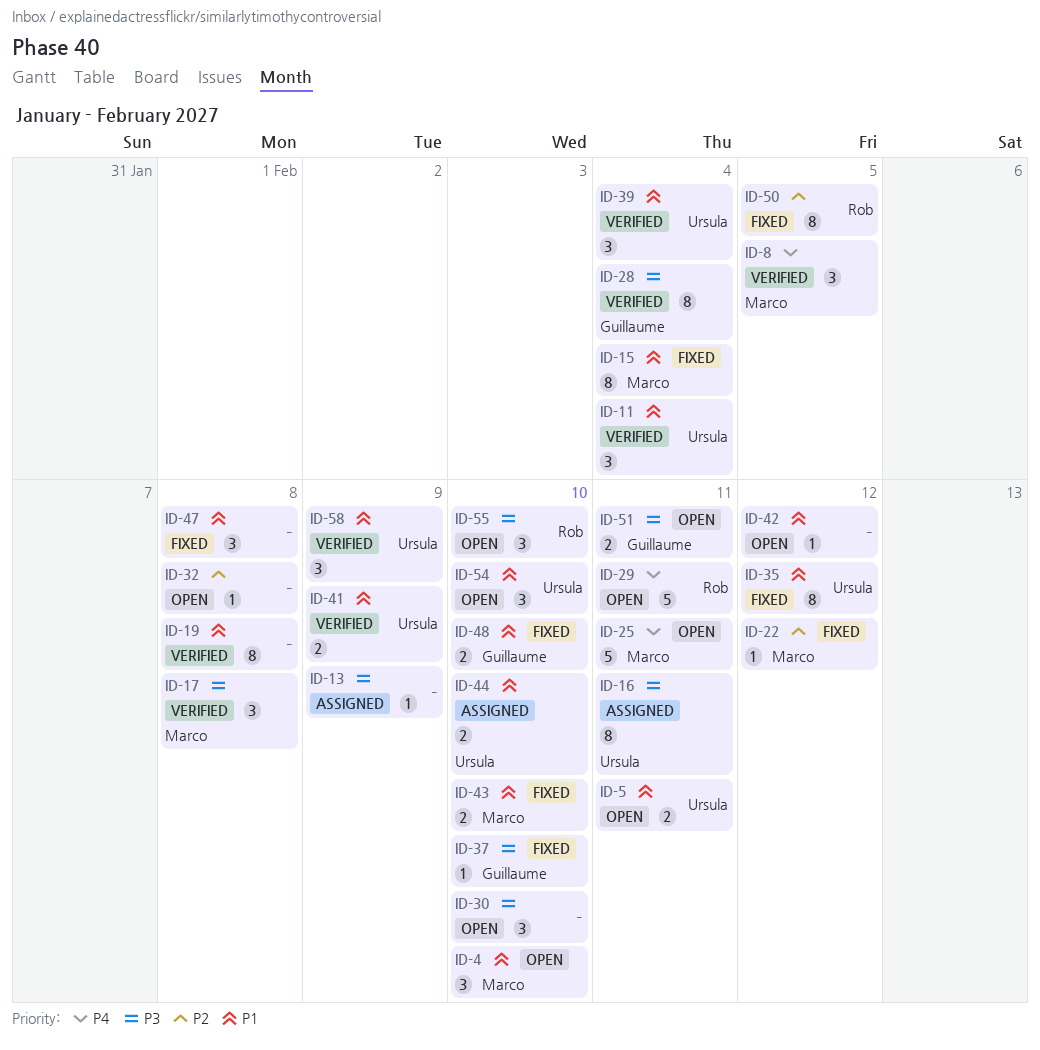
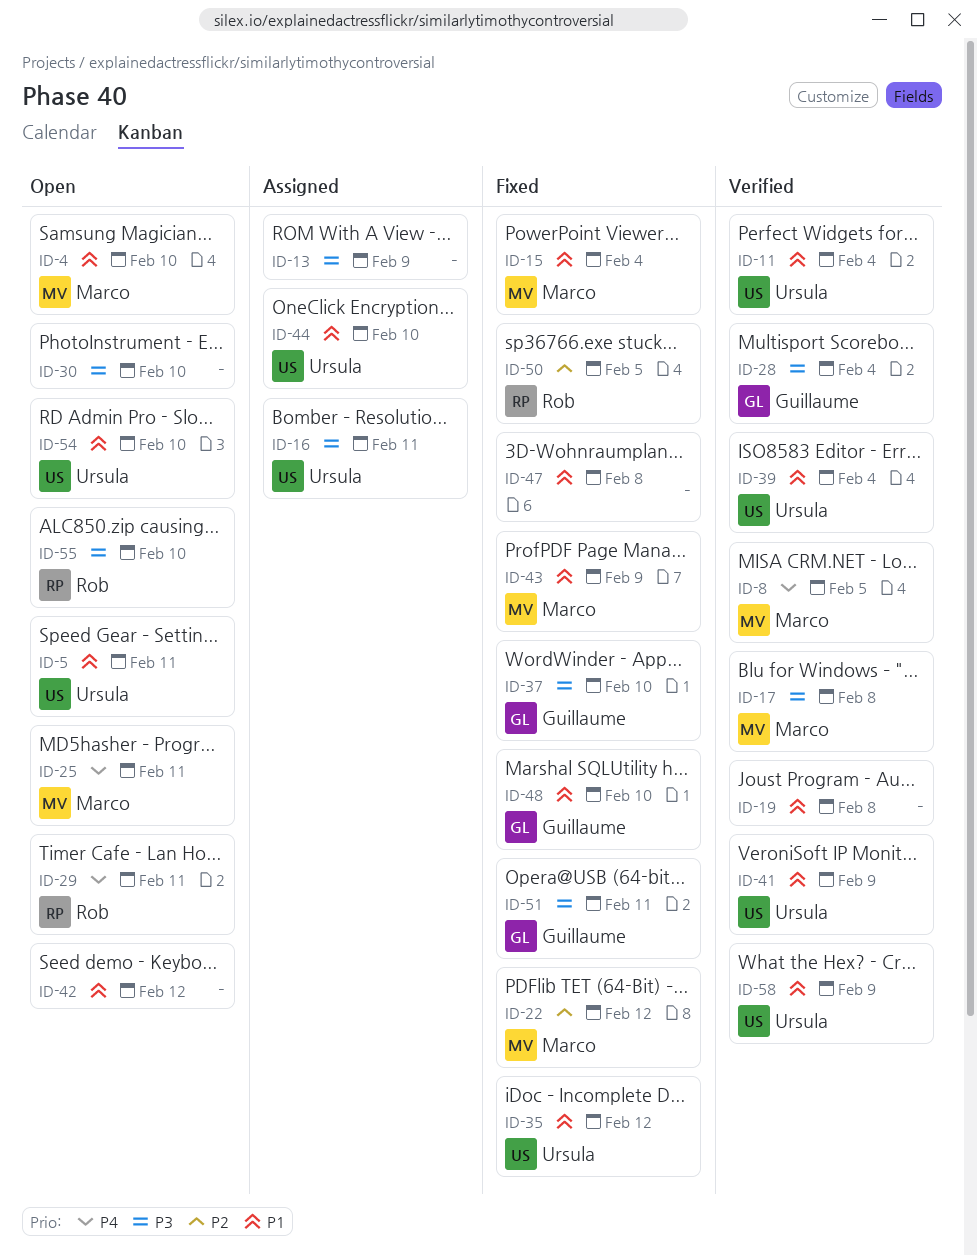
ID-32: present -> none
ID-43, due: Feb 10 -> Feb 9
ID-51, status: Open -> Fixed

